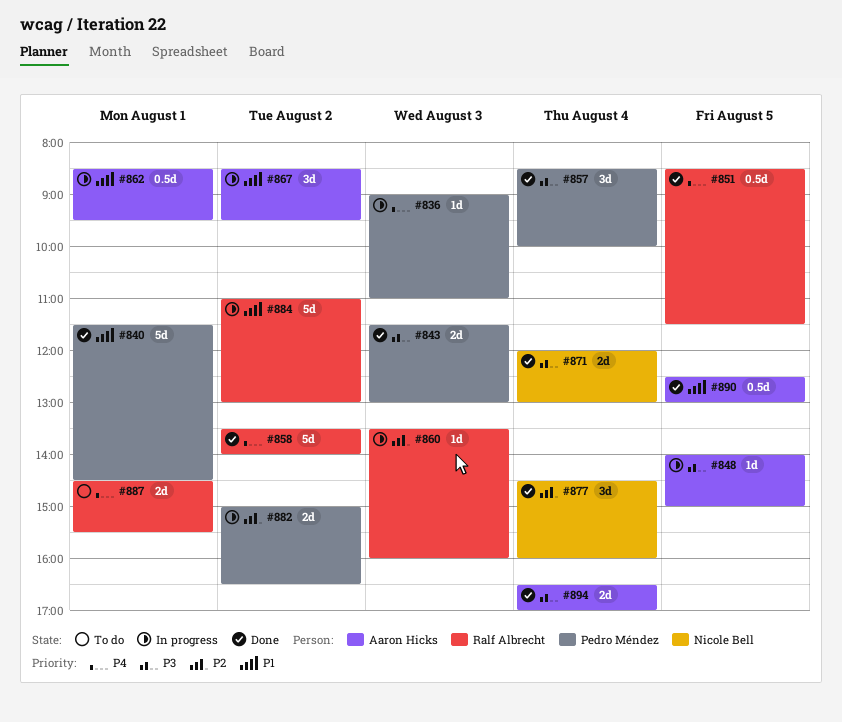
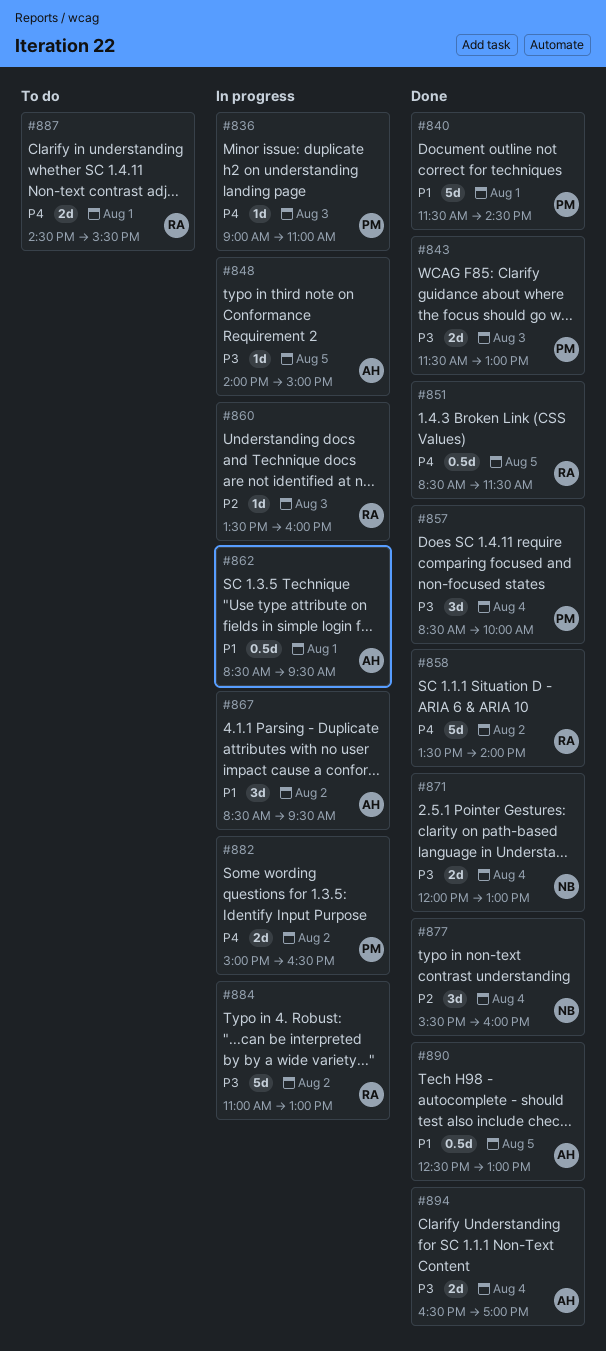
#877, begins: 14:30 -> 15:30
#882, priority: P2 -> P4
#884, priority: P1 -> P3

